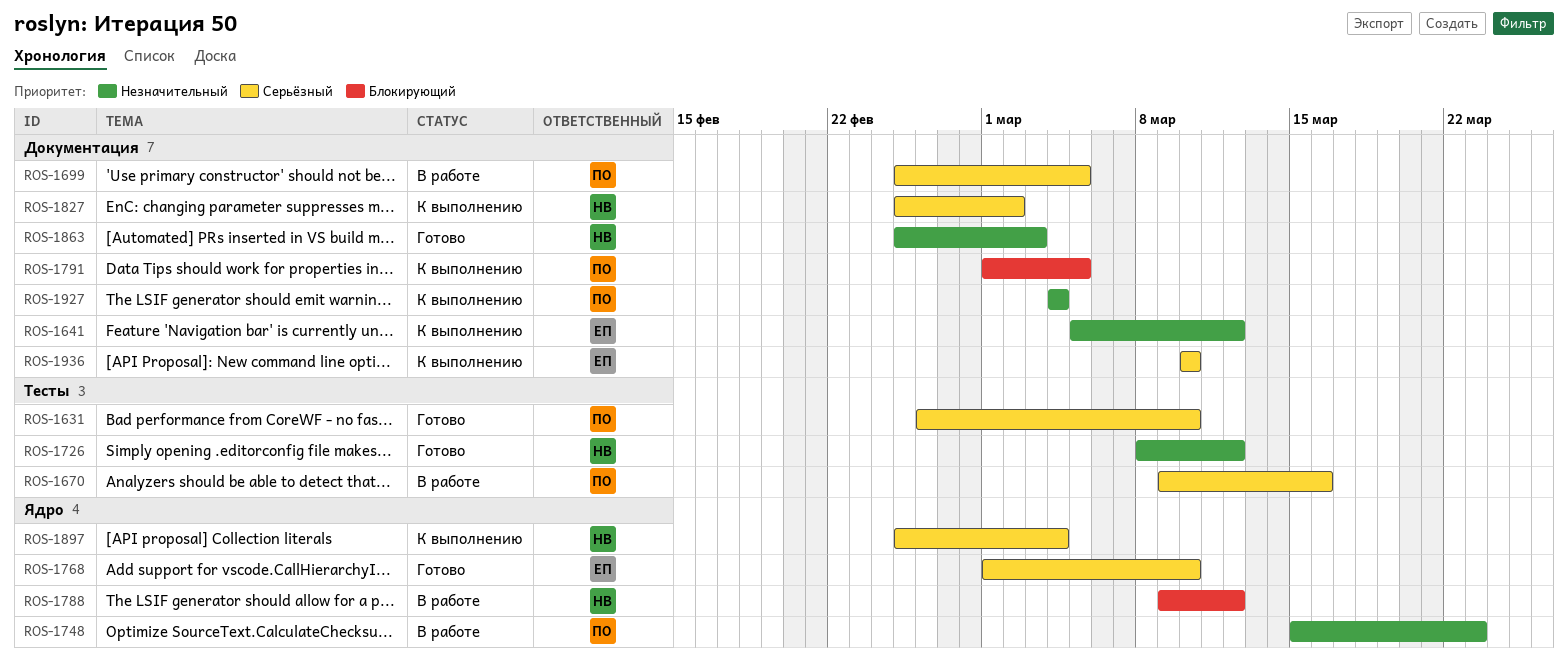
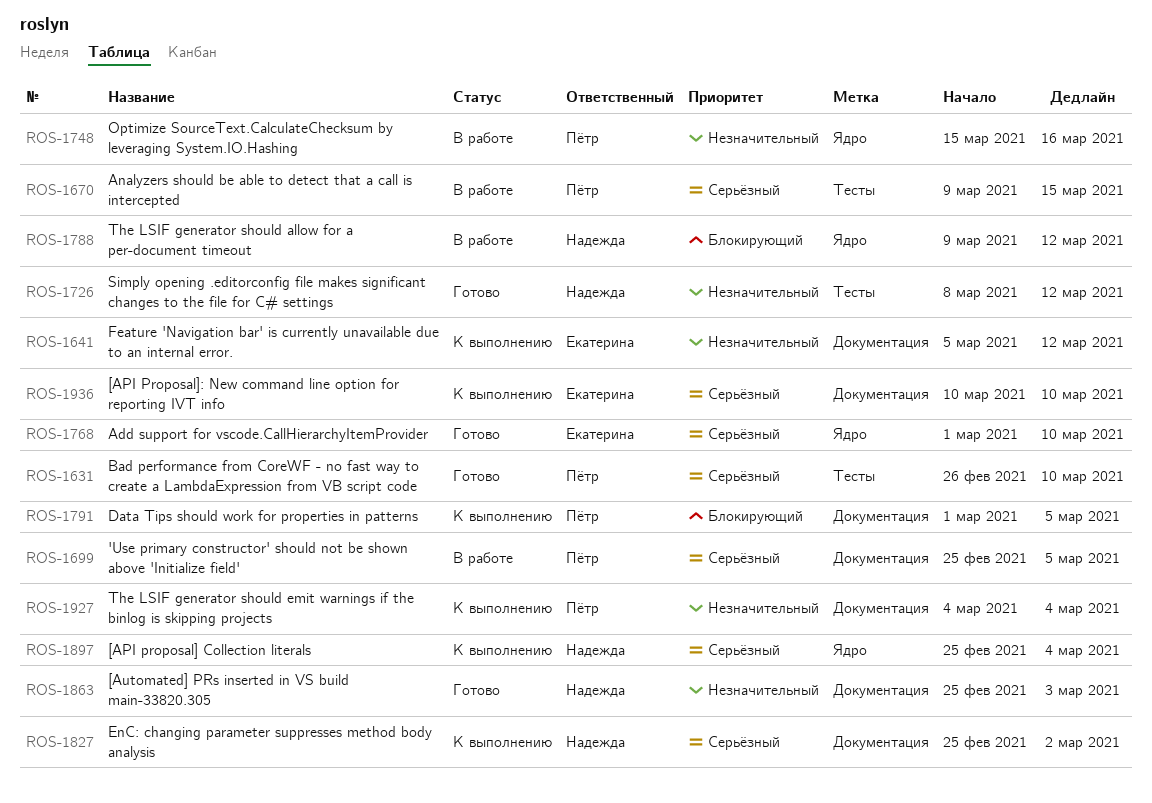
ROS-1670, due: Mar 16 -> Mar 15
ROS-1748, due: Mar 23 -> Mar 16

